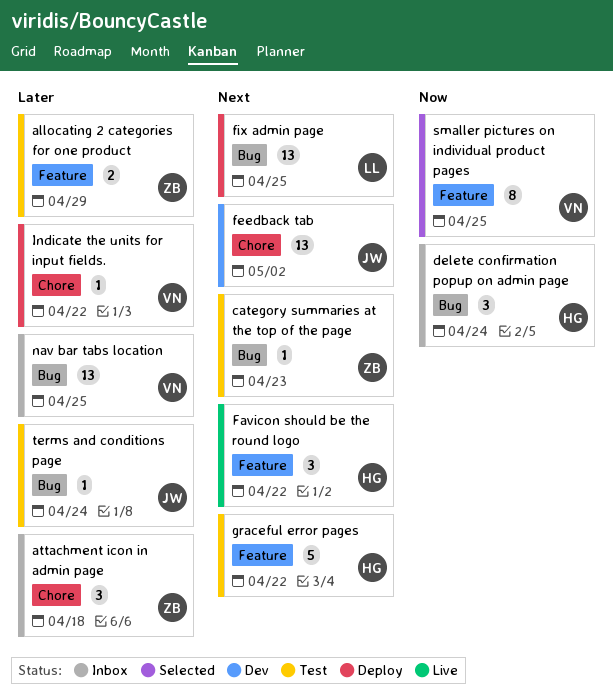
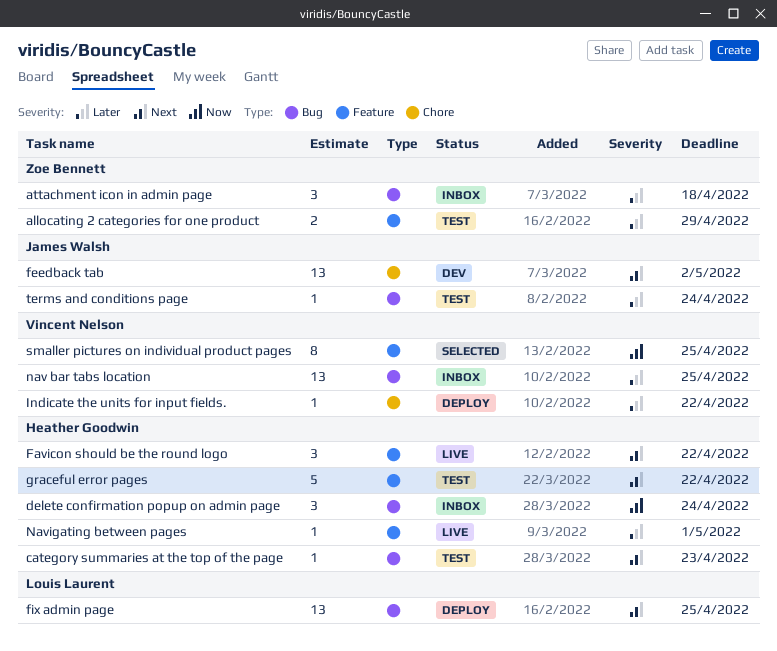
attachment icon in admin page, label: Chore -> Bug
category summaries at the top of the page, owner: Zoe Bennett -> Heather Goodwin
Navigating between pages: none -> present

